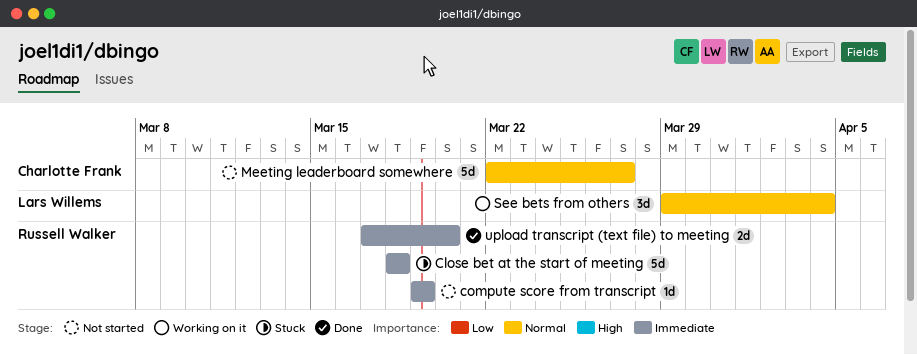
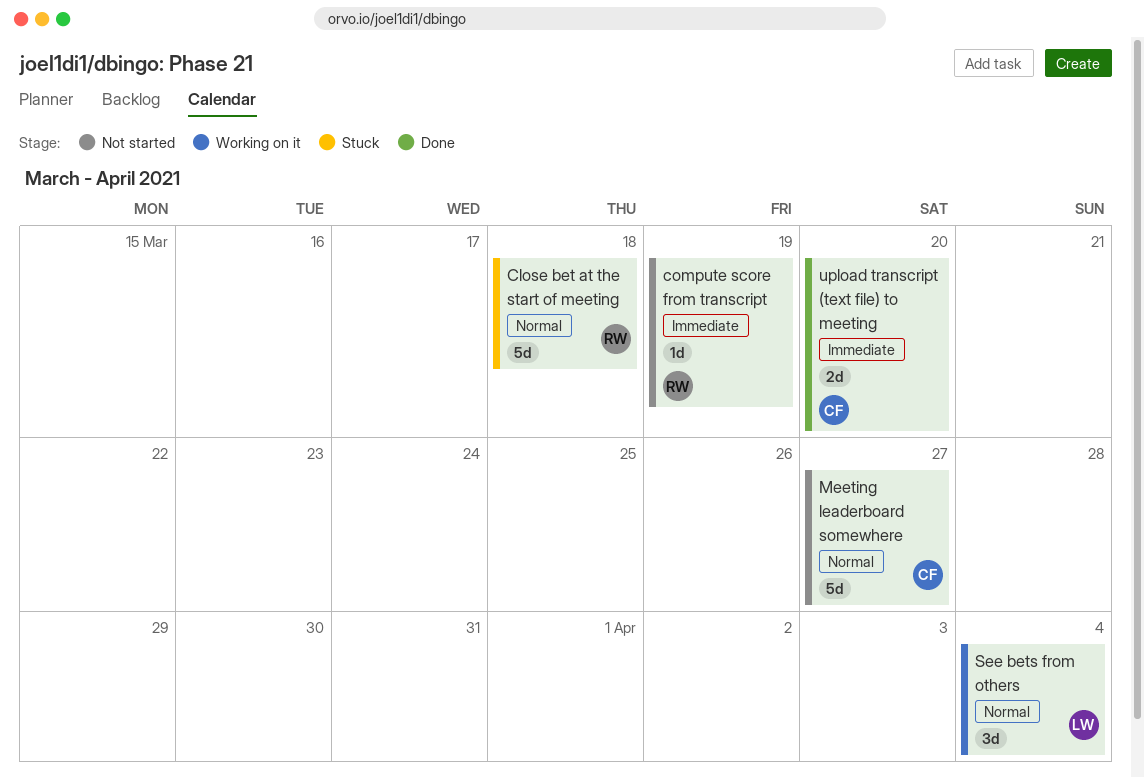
Close bet at the start of meeting, priority: Immediate -> Normal
upload transcript (text file) to meeting, owner: Russell Walker -> Charlotte Frank

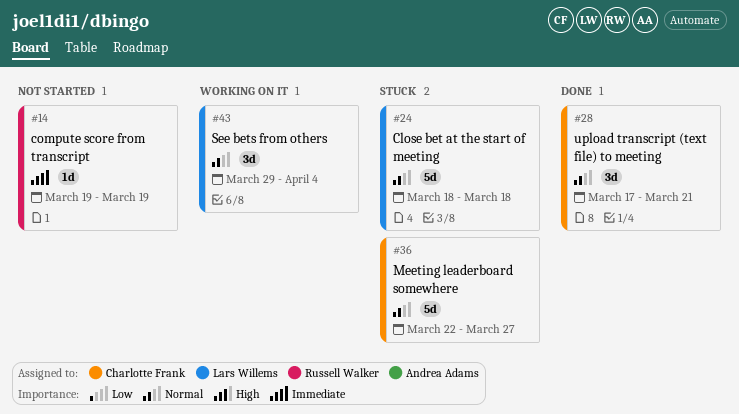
Close bet at the start of meeting, owner: Russell Walker -> Lars Willems
Meeting leaderboard somewhere, status: Not started -> Stuck
upload transcript (text file) to meeting, priority: Immediate -> Normal
upload transcript (text file) to meeting, estimate: 2d -> 3d
upload transcript (text file) to meeting, due: Mar 20 -> Mar 21

